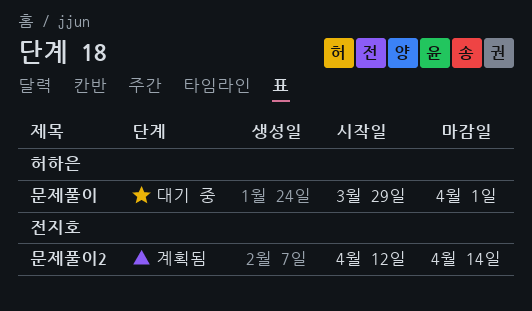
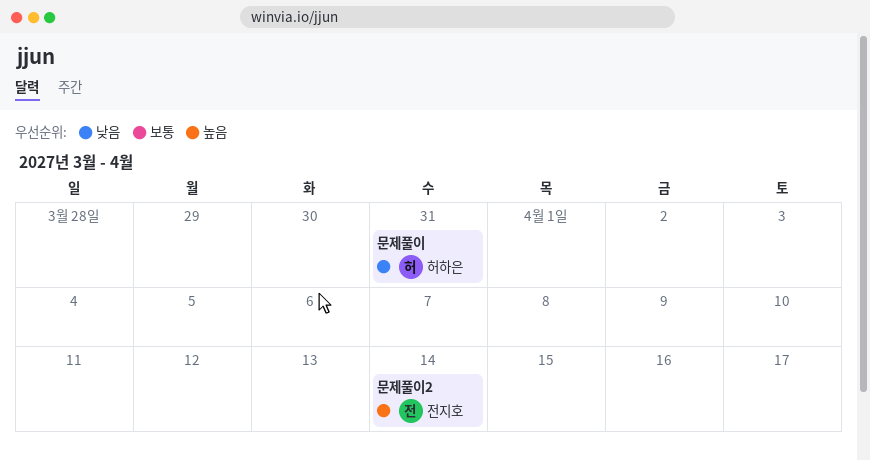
문제풀이, due: Apr 1 -> Mar 31

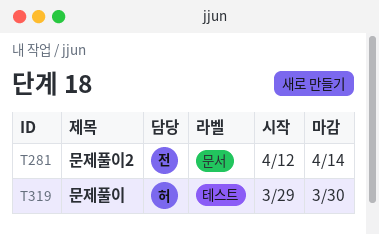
문제풀이, due: Mar 31 -> Mar 30

